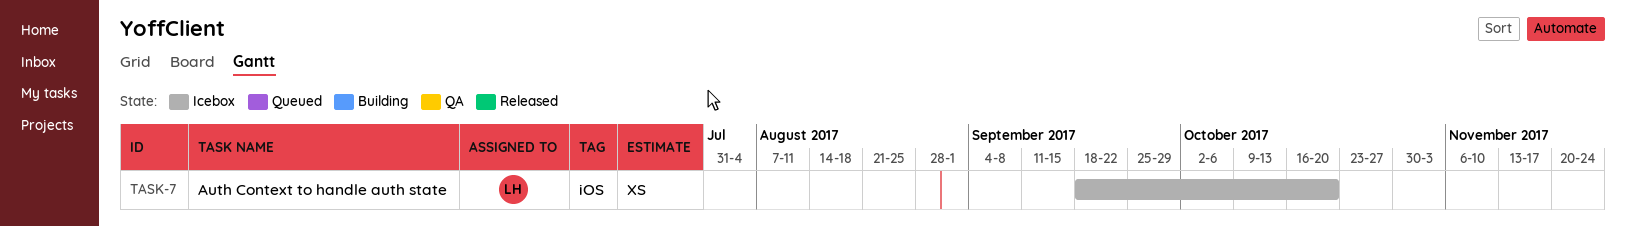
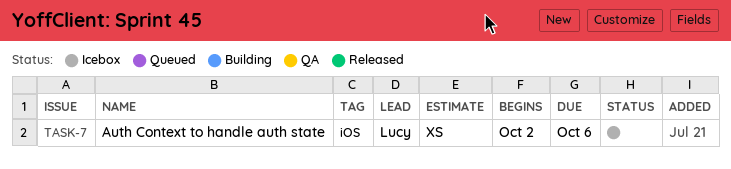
TASK-7, start: Sep 18 -> Oct 2
TASK-7, due: Oct 20 -> Oct 6

